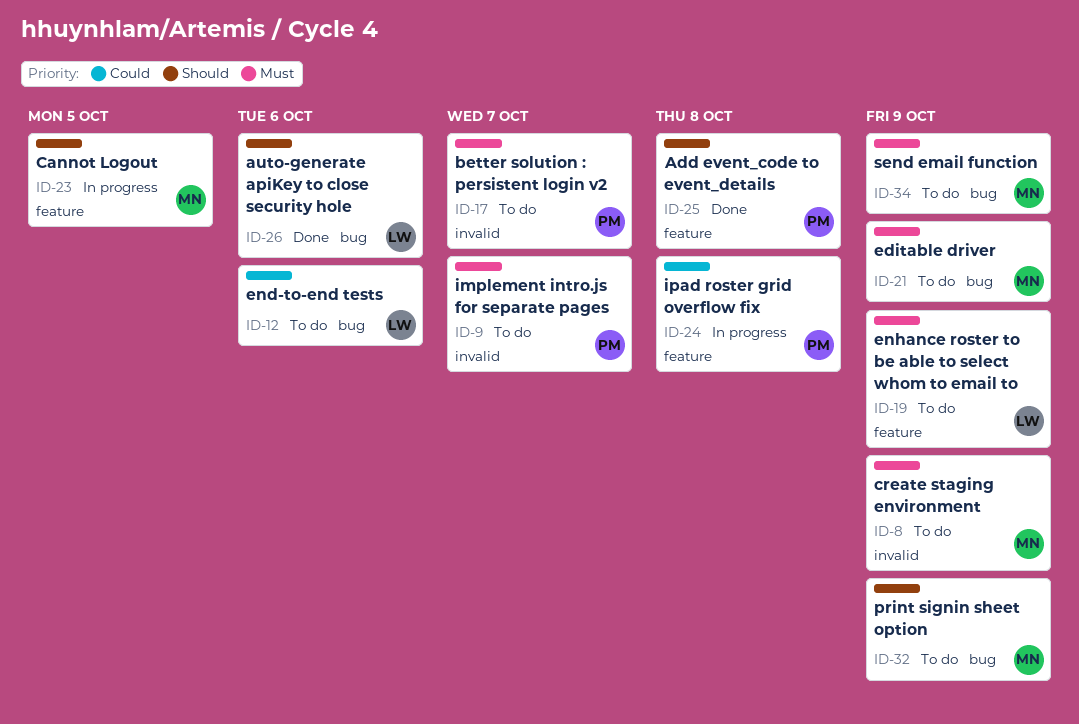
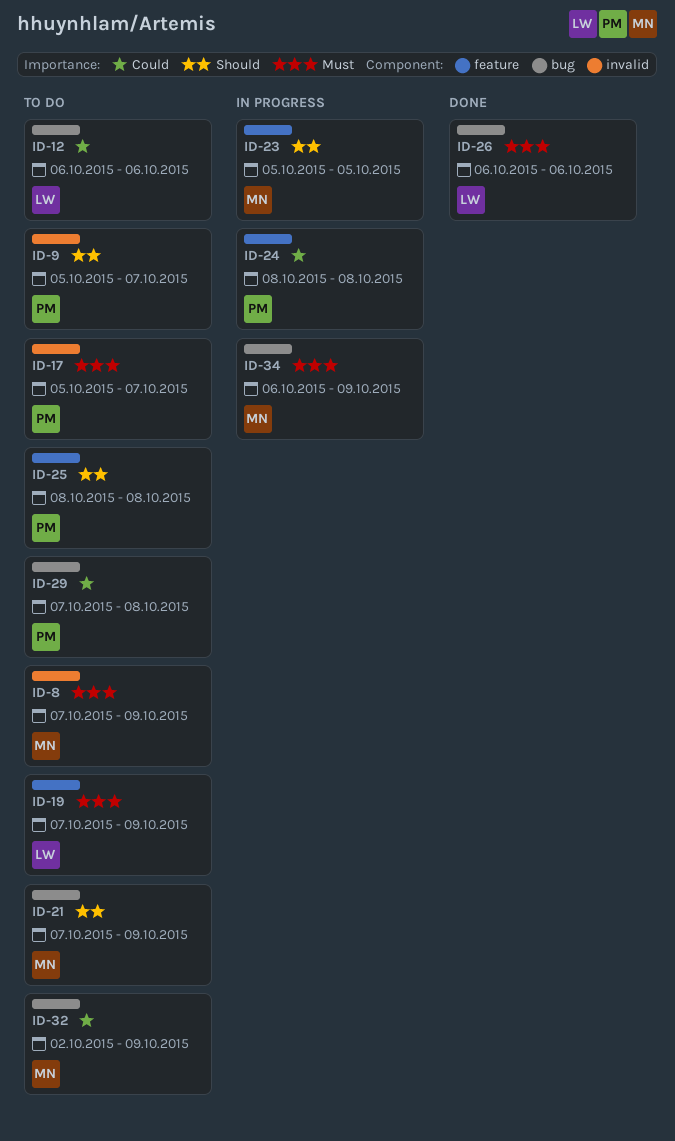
ID-9, priority: Must -> Should
ID-21, priority: Must -> Should
ID-25, status: Done -> To do
ID-26, priority: Should -> Must
ID-29: none -> present
ID-32, priority: Should -> Could
ID-34, status: To do -> In progress

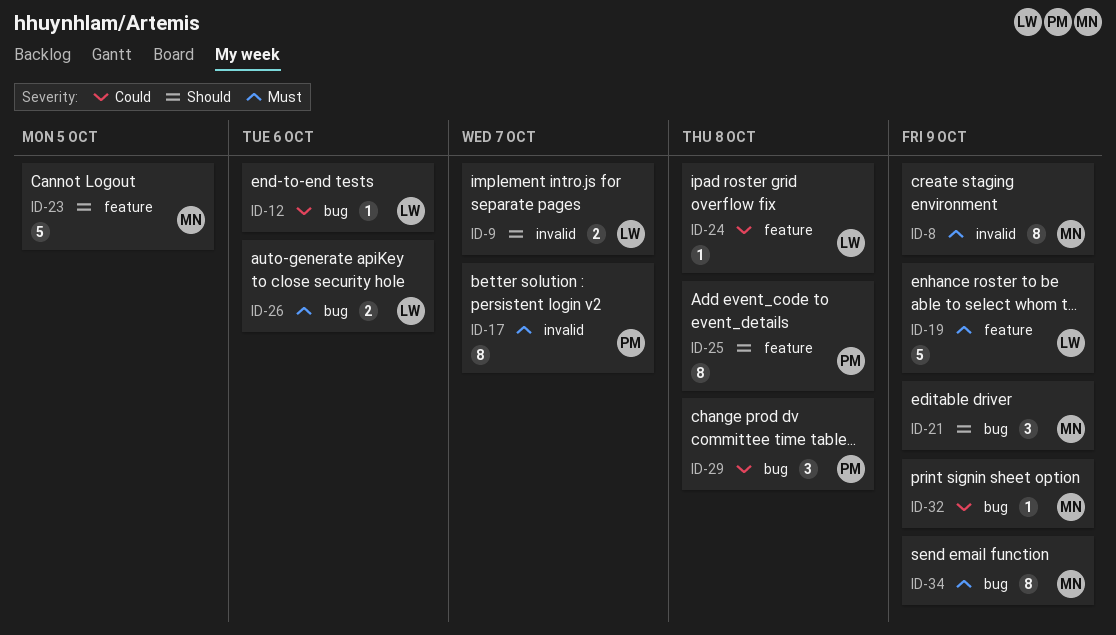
ID-9, owner: PM -> LW
ID-24, owner: PM -> LW

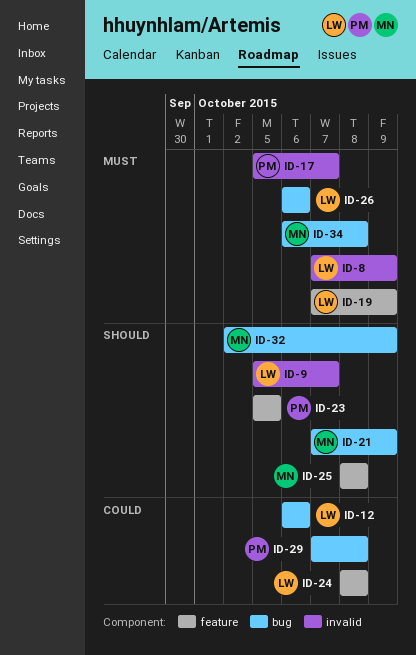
ID-8, owner: MN -> LW
ID-23, owner: MN -> PM
ID-25, owner: PM -> MN
ID-32, priority: Could -> Should
ID-34, due: Oct 9 -> Oct 8

